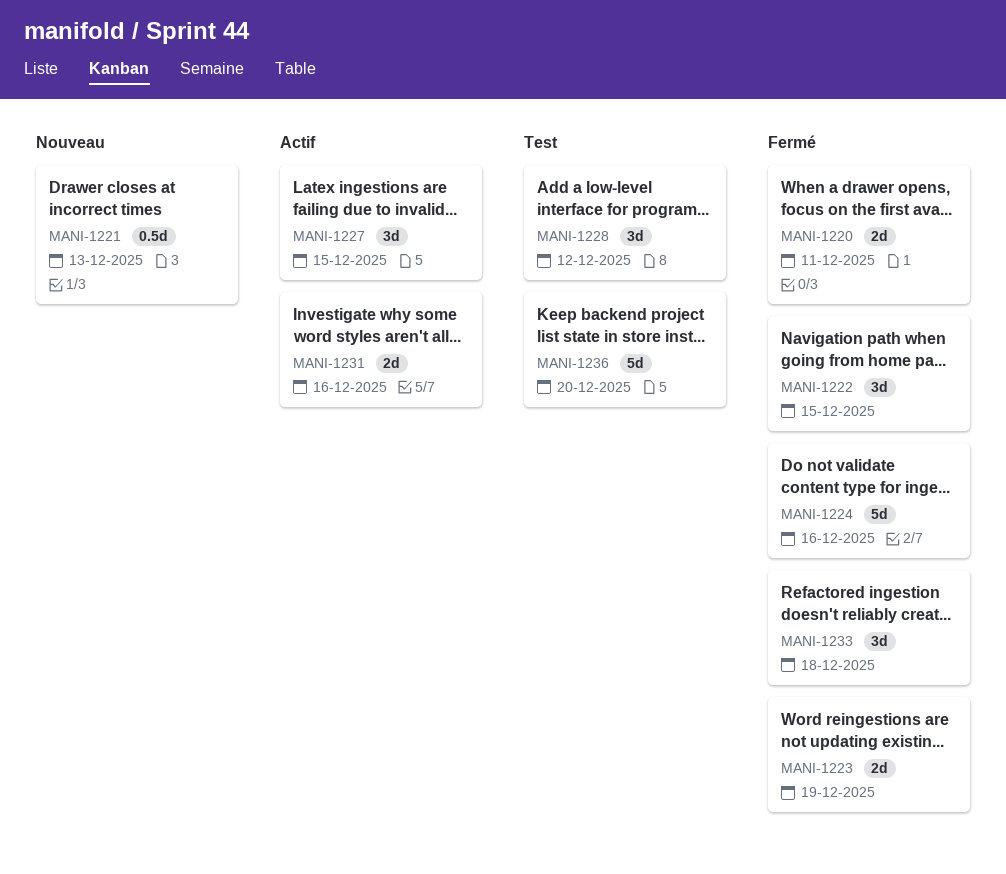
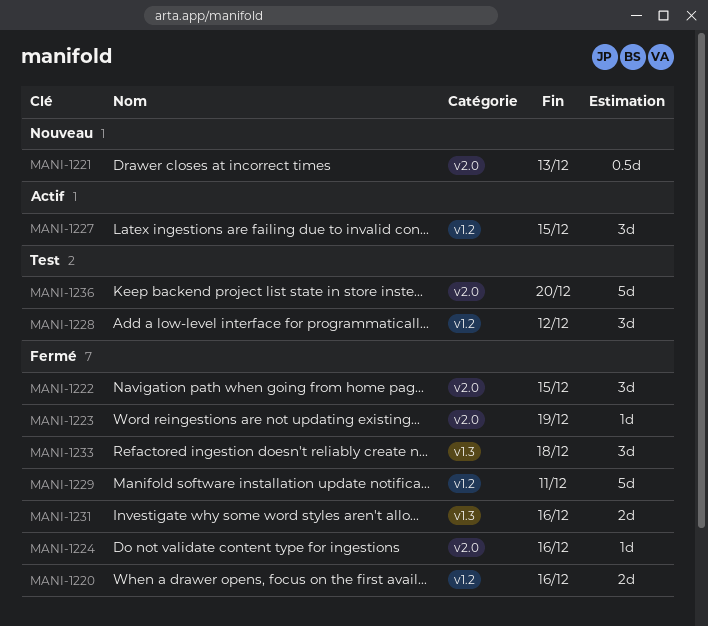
MANI-1220, due: Dec 11 -> Dec 16
MANI-1223, estimate: 2d -> 1d
MANI-1224, estimate: 5d -> 1d
MANI-1229: none -> present
MANI-1231, status: Actif -> Fermé

